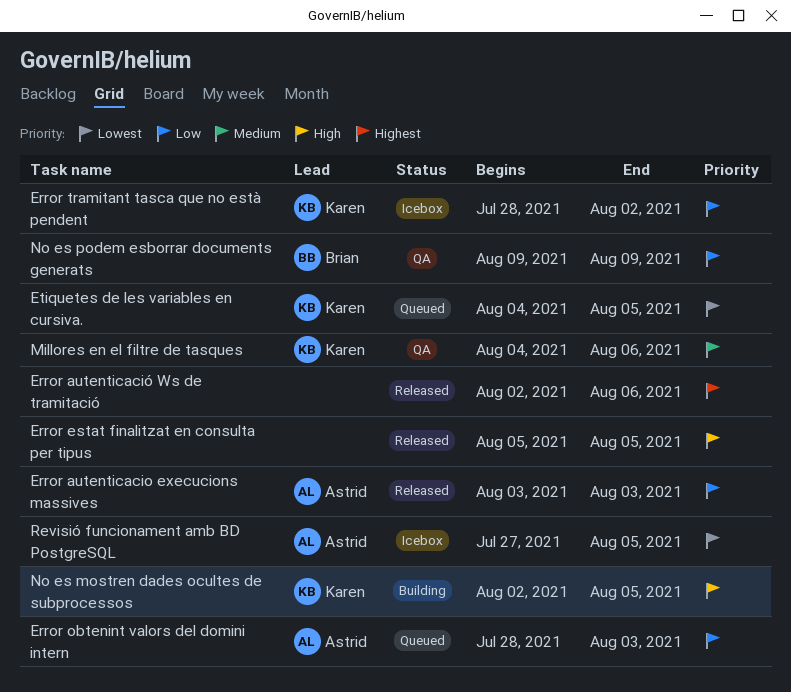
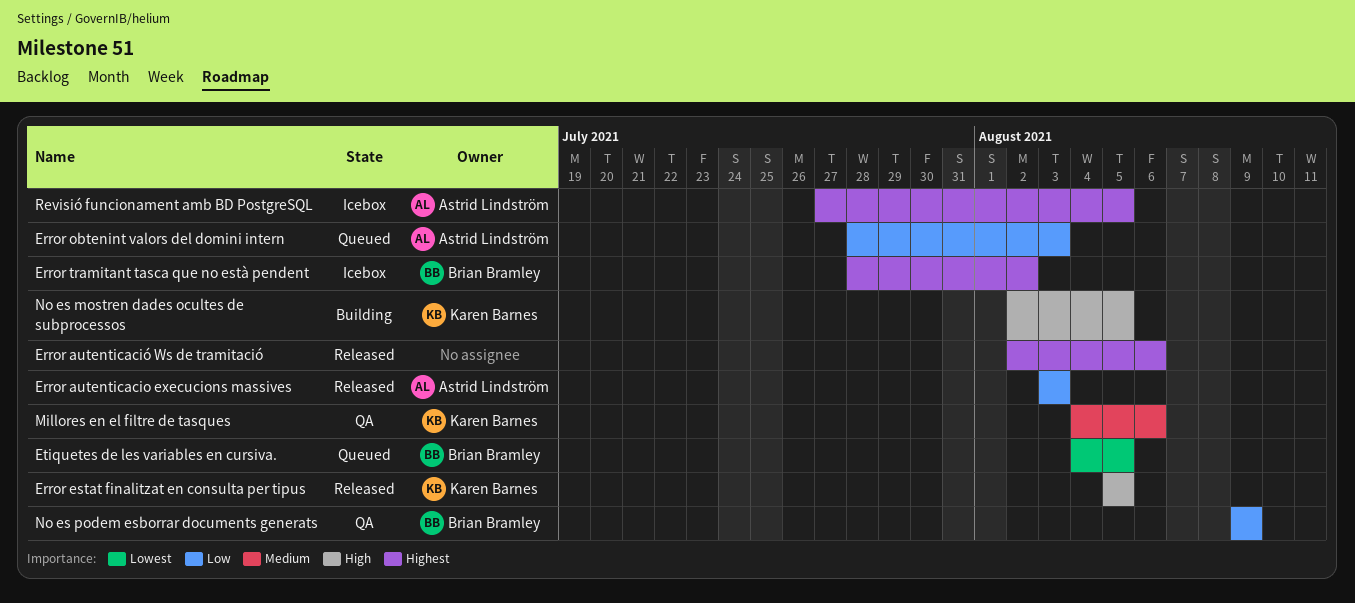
Error estat finalitzat en consulta per tipus, owner: none -> Karen Barnes
Error tramitant tasca que no està pendent, owner: Karen Barnes -> Brian Bramley
Error tramitant tasca que no està pendent, priority: Low -> Highest
Etiquetes de les variables en cursiva., owner: Karen Barnes -> Brian Bramley
Revisió funcionament amb BD PostgreSQL, priority: Lowest -> Highest

